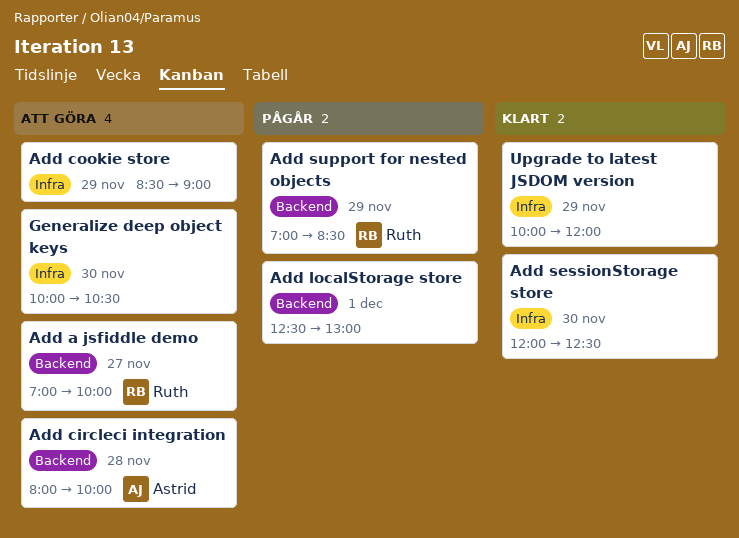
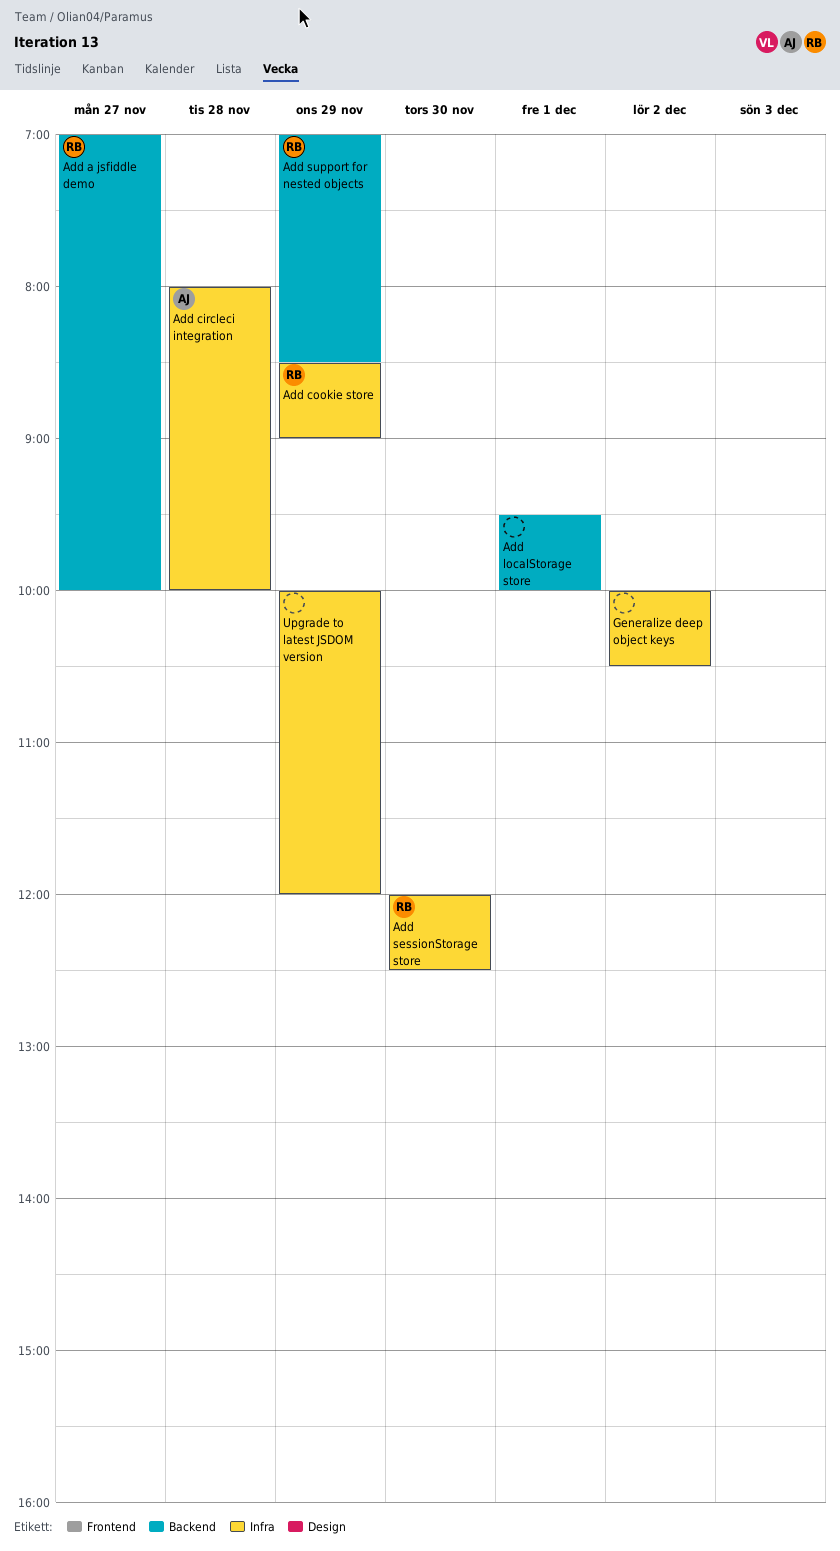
Add circleci integration, label: Backend -> Infra
Add cookie store, owner: none -> Ruth
Add localStorage store, begins: 12:30 -> 09:30
Add localStorage store, ends: 13:00 -> 10:00
Add sessionStorage store, owner: none -> Ruth
Generalize deep object keys, day: Nov 30 -> Dec 2

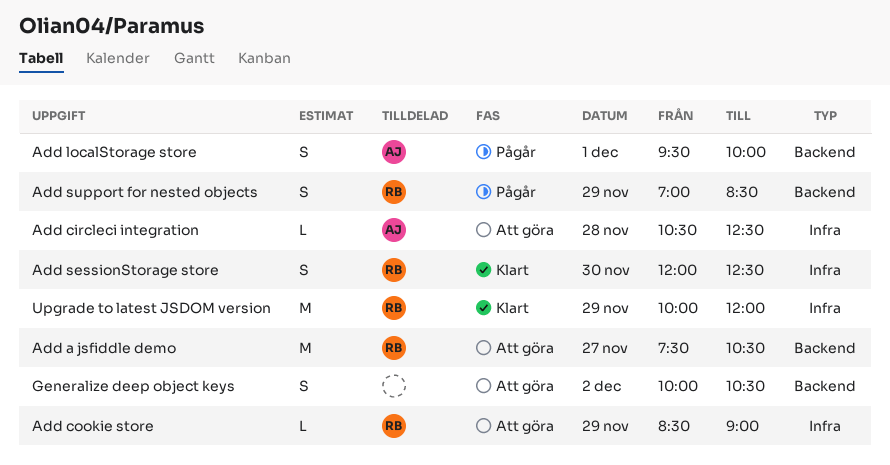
Add a jsfiddle demo, begins: 07:00 -> 07:30
Add a jsfiddle demo, ends: 10:00 -> 10:30
Add circleci integration, begins: 08:00 -> 10:30
Add circleci integration, ends: 10:00 -> 12:30
Add localStorage store, owner: none -> AJ
Generalize deep object keys, label: Infra -> Backend
Upgrade to latest JSDOM version, owner: none -> RB

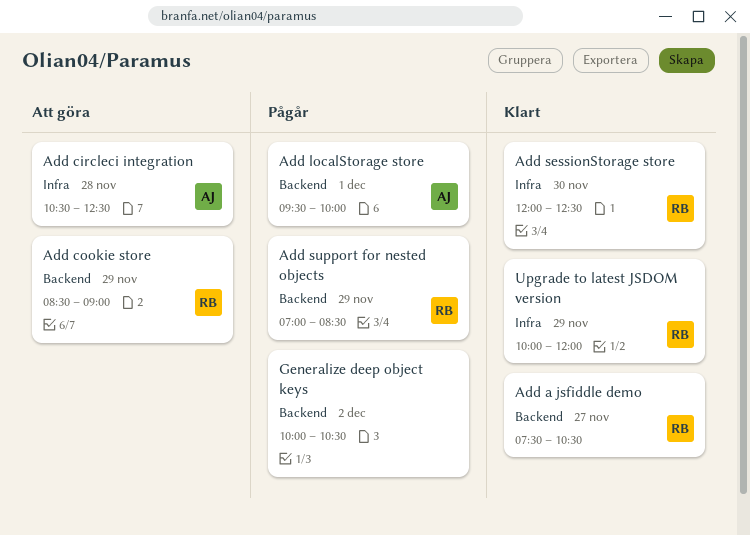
Add a jsfiddle demo, status: Att göra -> Klart
Add cookie store, label: Infra -> Backend
Generalize deep object keys, status: Att göra -> Pågår

